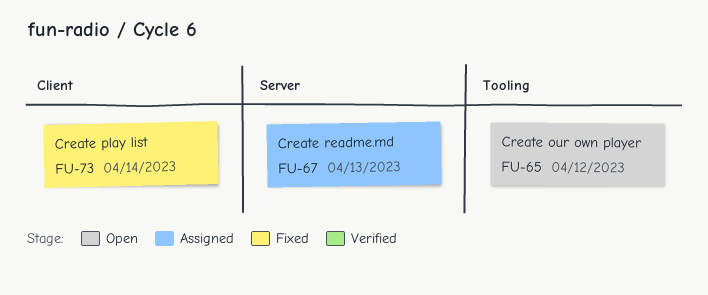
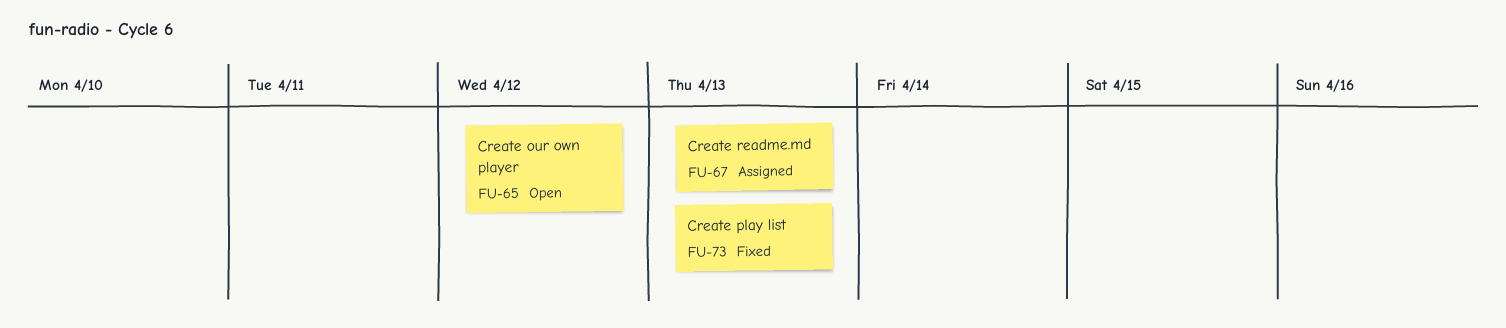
FU-73, due: Apr 14 -> Apr 13

